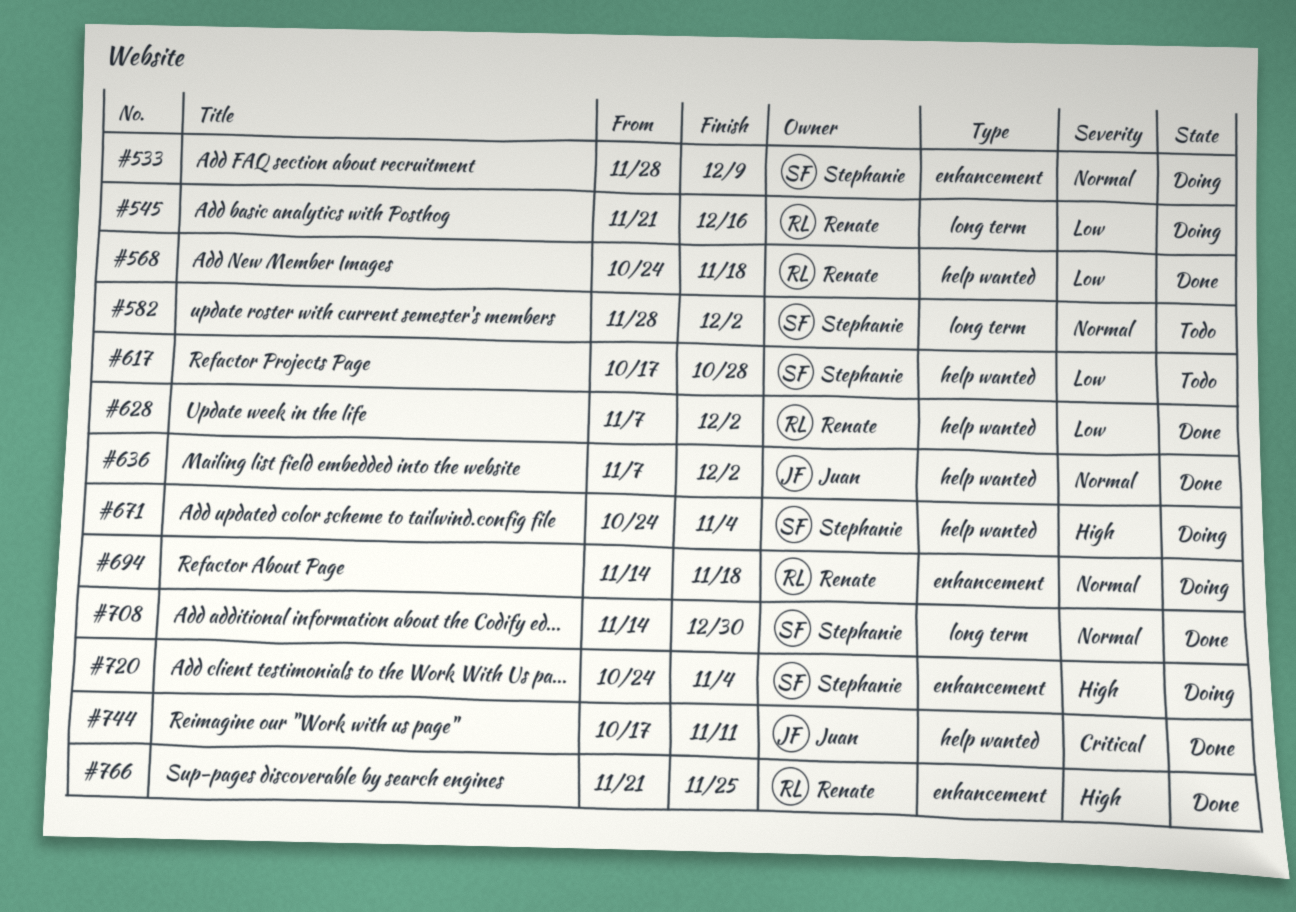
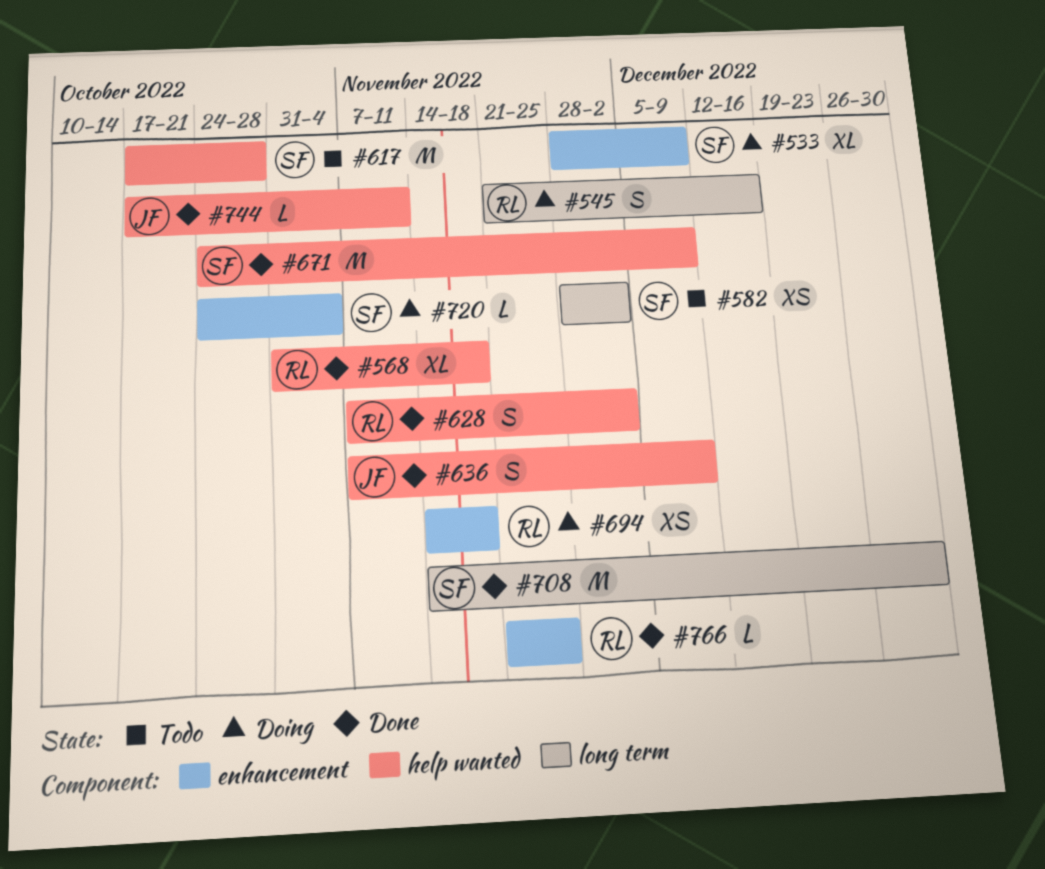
#568, start: Oct 24 -> Oct 31
#636, due: Dec 2 -> Dec 9
#671, status: Doing -> Done
#671, due: Nov 4 -> Dec 9

